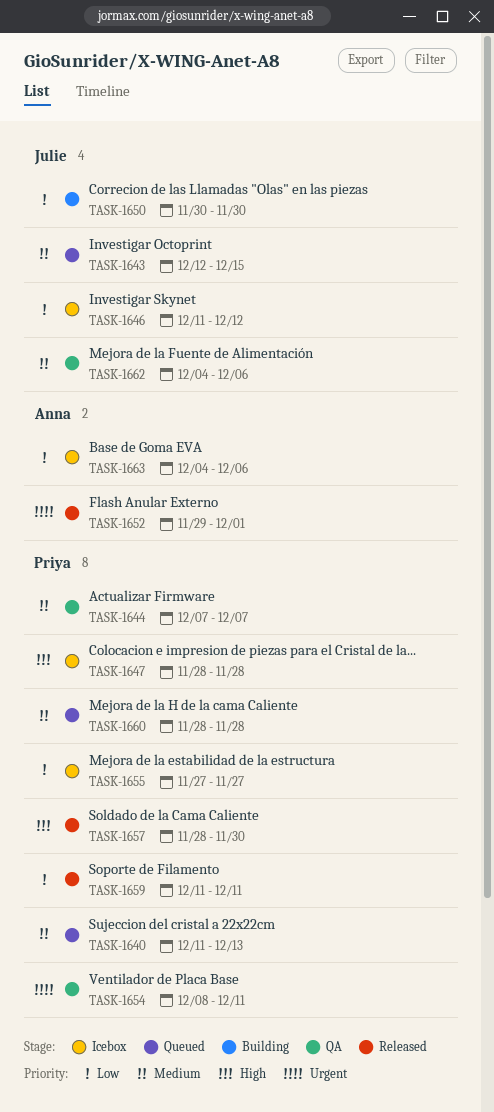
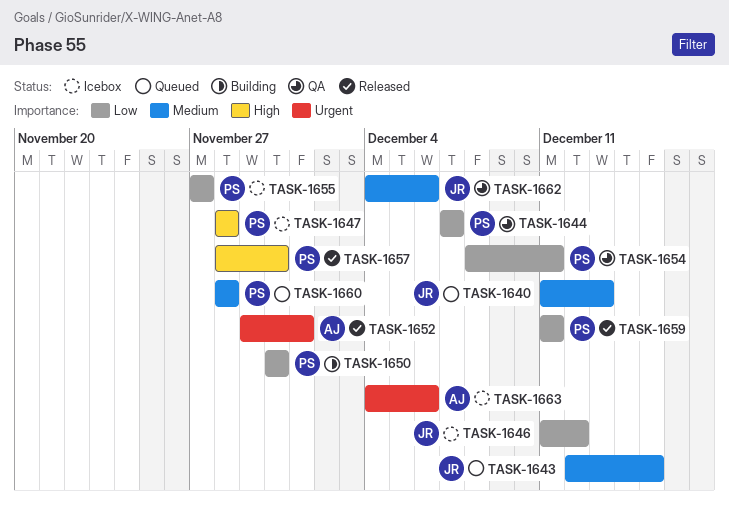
TASK-1640, owner: Priya -> Julie
TASK-1644, priority: Medium -> Low
TASK-1650, owner: Julie -> Priya
TASK-1654, priority: Urgent -> Low
TASK-1663, priority: Low -> Urgent

